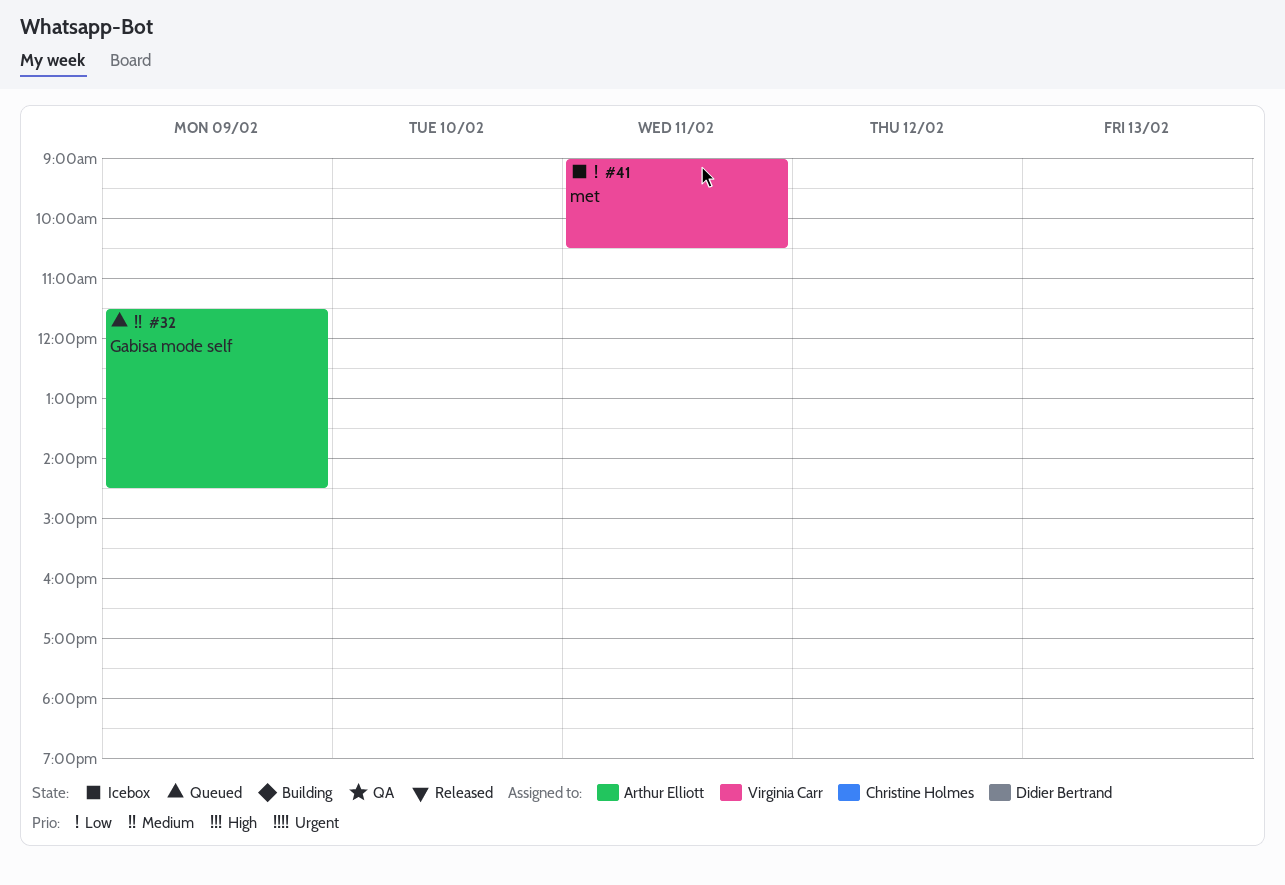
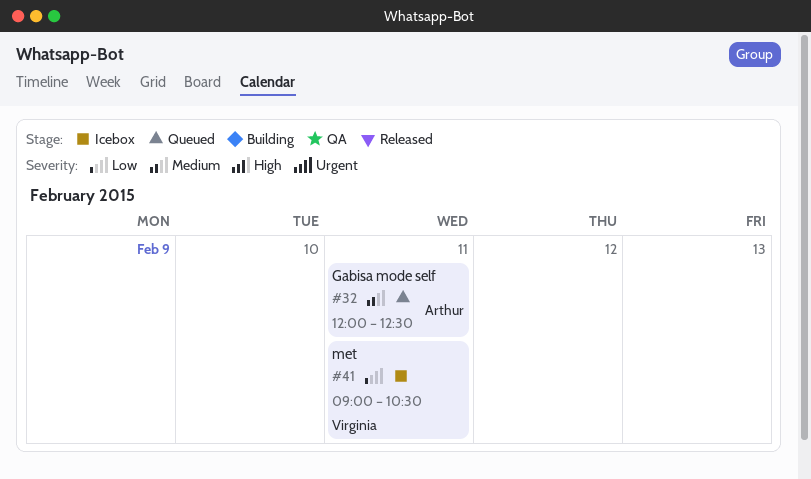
#32, day: Feb 9 -> Feb 11
#32, begins: 11:30 -> 12:00
#32, ends: 14:30 -> 12:30

